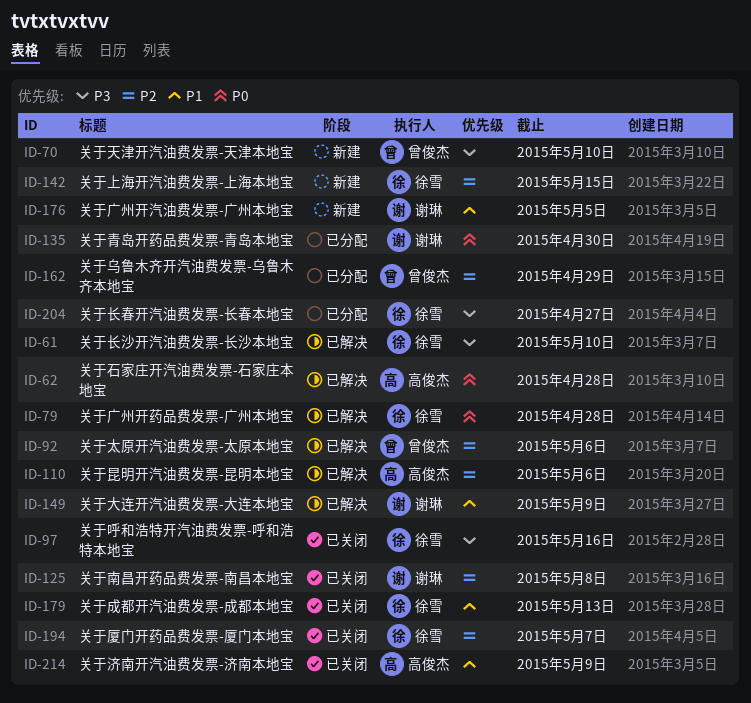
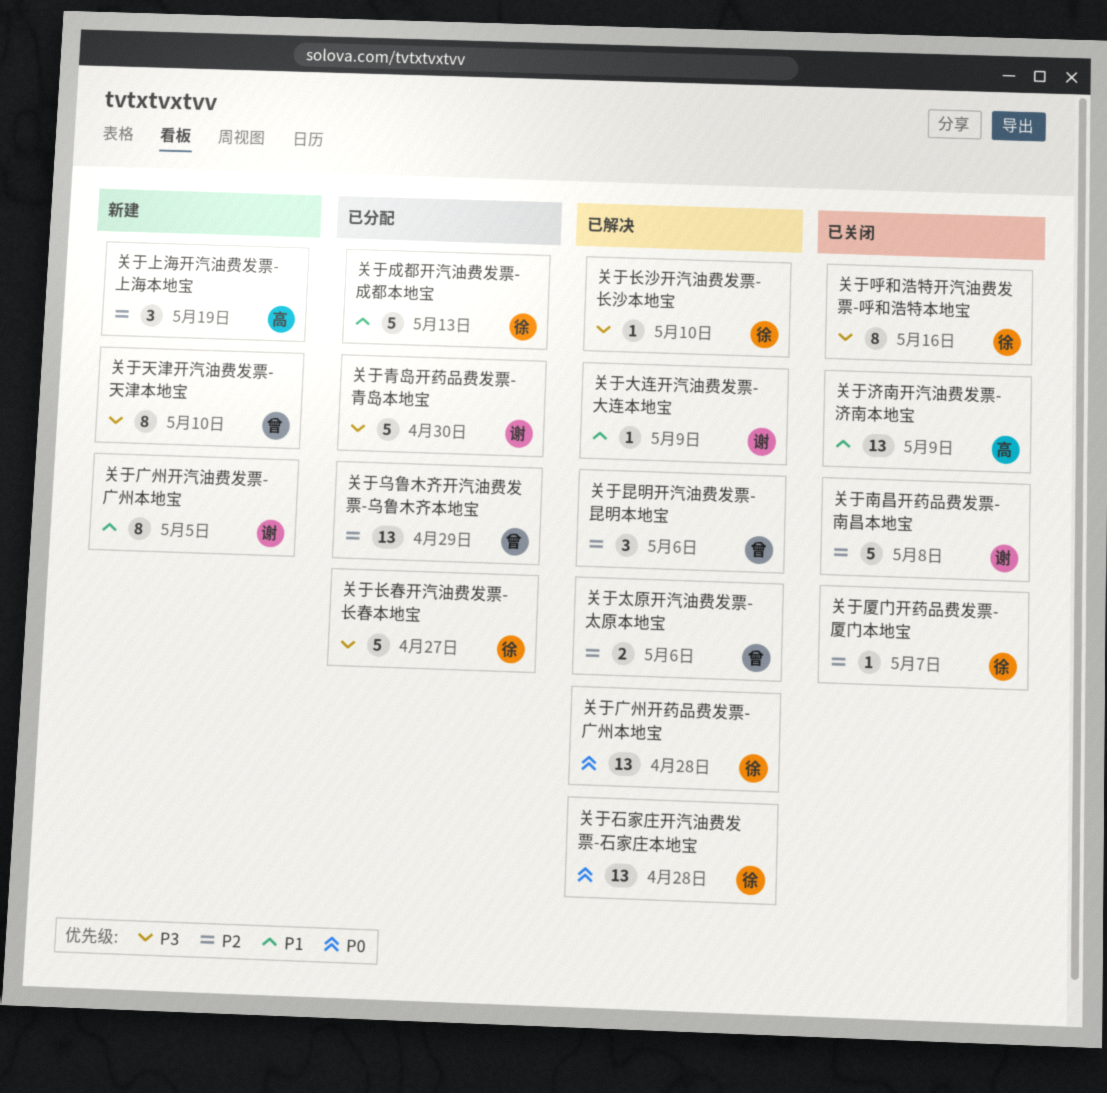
关于上海开汽油费发票-上海本地宝, owner: 徐雪 -> 高俊杰
关于上海开汽油费发票-上海本地宝, due: May 15 -> May 19
关于成都开汽油费发票-成都本地宝, status: 已关闭 -> 已分配
关于昆明开汽油费发票-昆明本地宝, owner: 高俊杰 -> 曾俊杰
关于石家庄开汽油费发票-石家庄本地宝, owner: 高俊杰 -> 徐雪
关于青岛开药品费发票-青岛本地宝, priority: P0 -> P3

